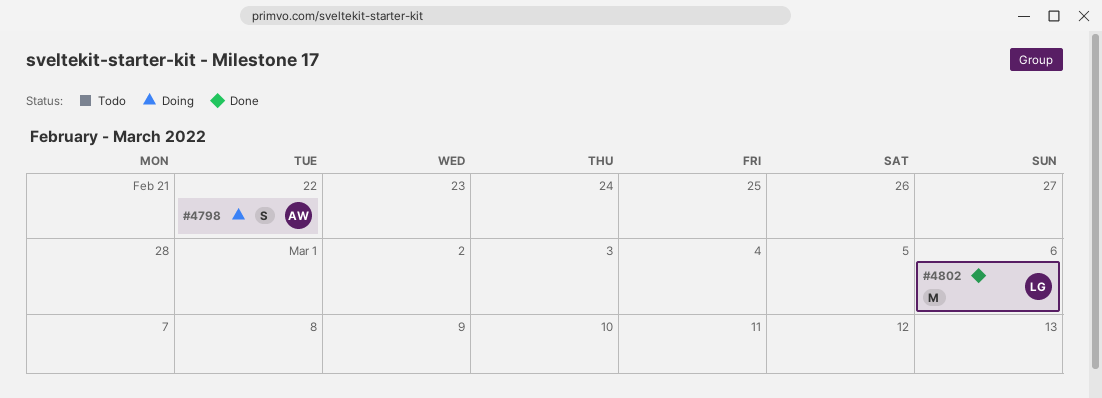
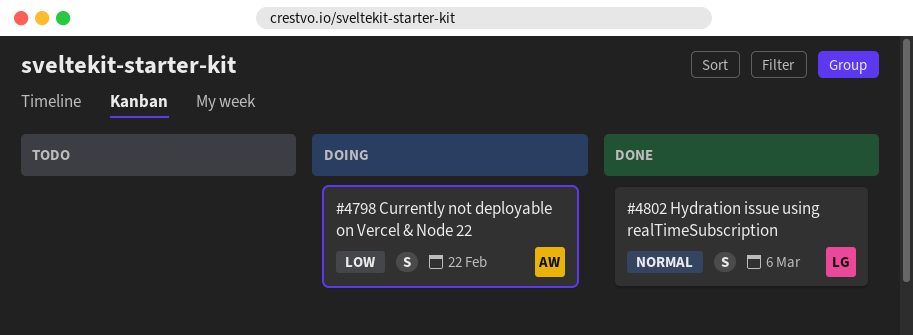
#4802, estimate: M -> S

